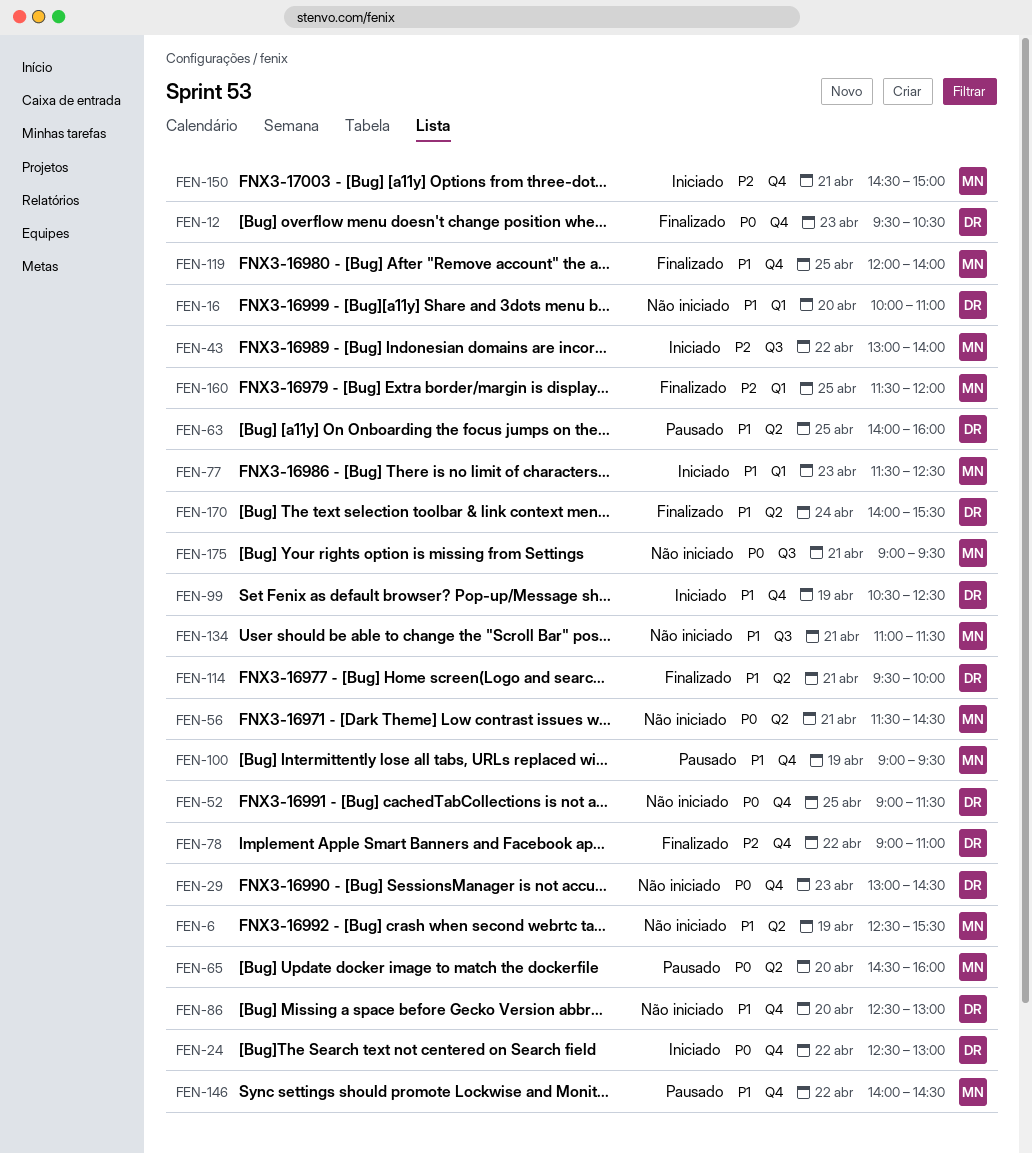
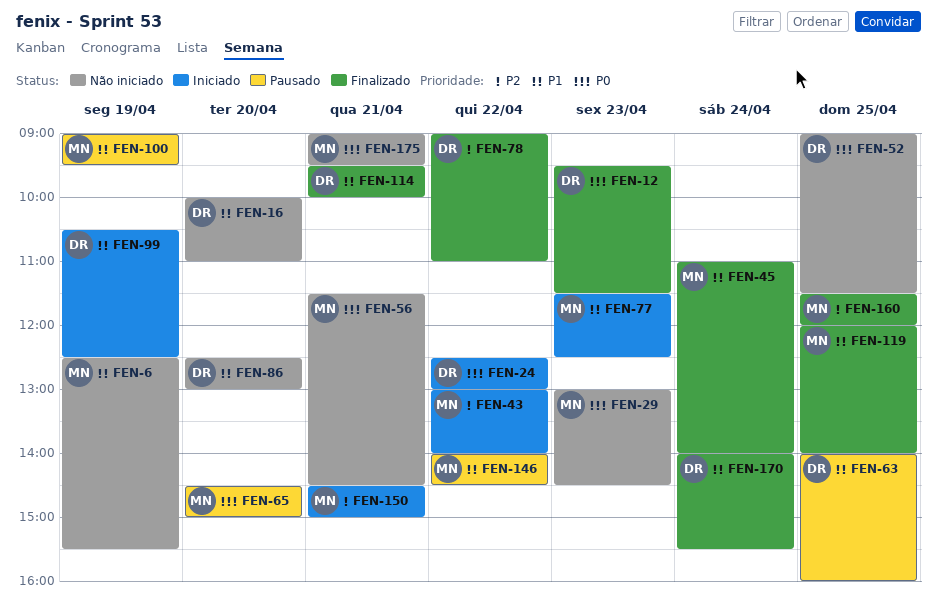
FEN-12, ends: 10:30 -> 11:30
FEN-29, owner: DR -> MN
FEN-45: none -> present
FEN-65, ends: 16:00 -> 15:00
FEN-134: present -> none

